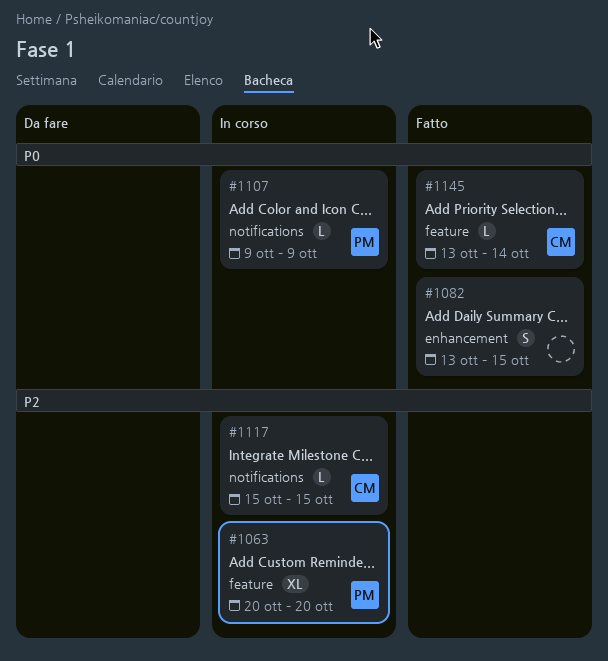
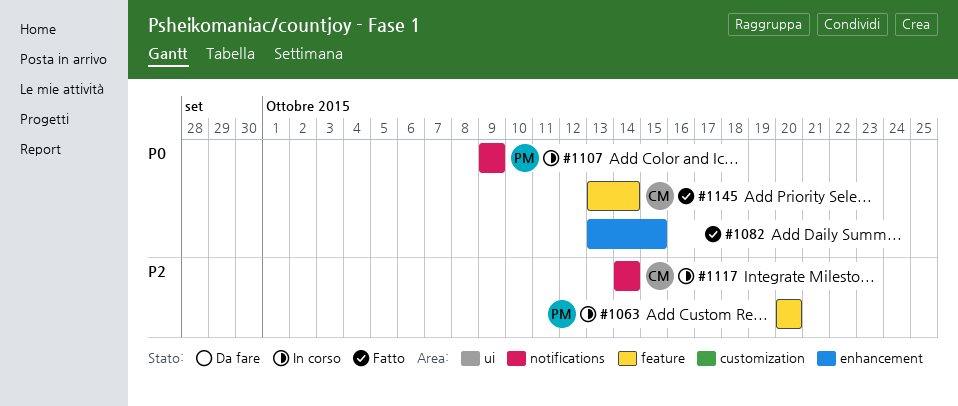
#1117, start: Oct 15 -> Oct 14
#1117, due: Oct 15 -> Oct 14

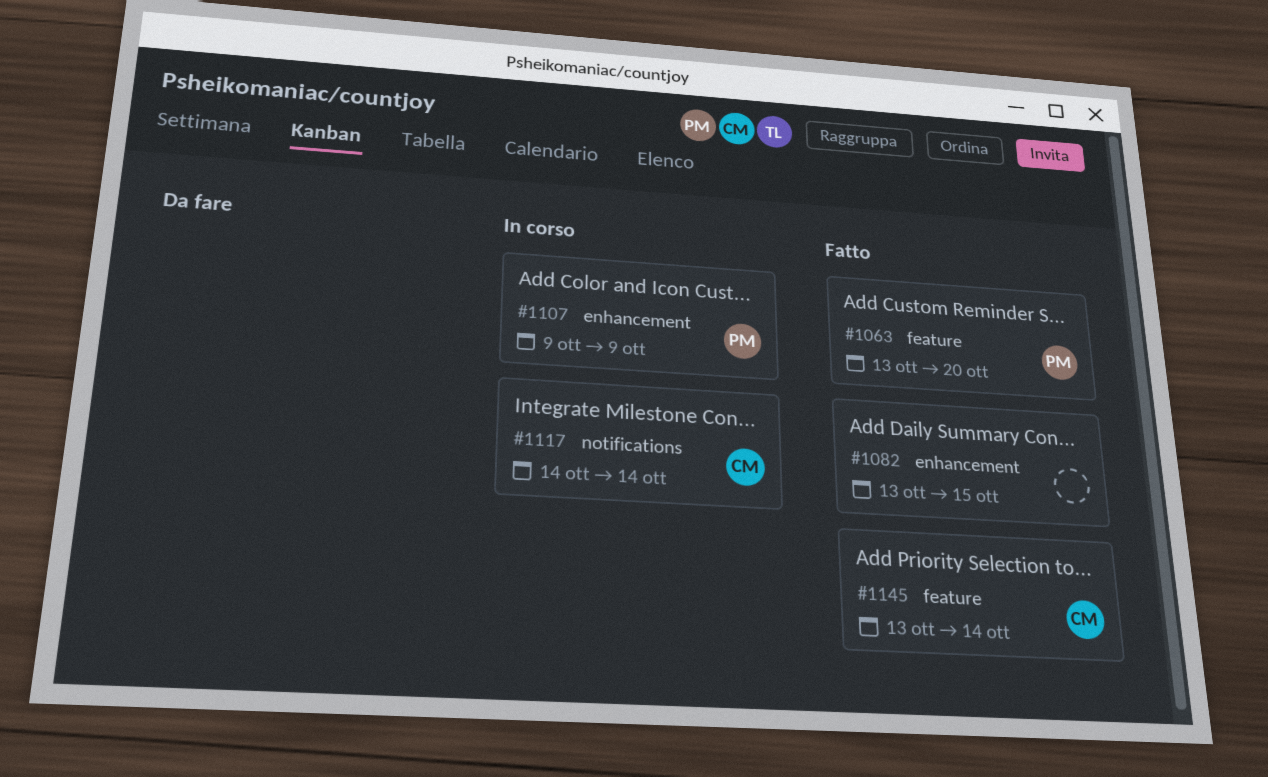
#1063, status: In corso -> Fatto
#1063, start: Oct 20 -> Oct 13
#1107, label: notifications -> enhancement

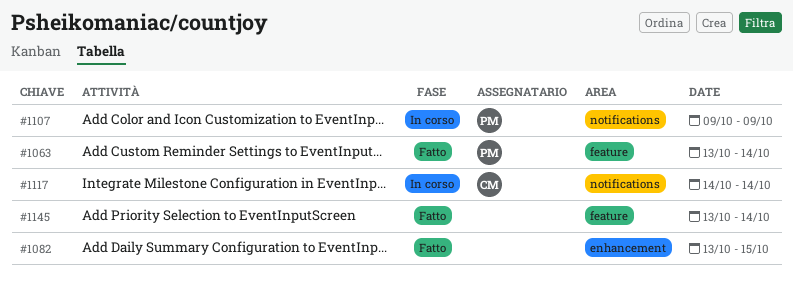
#1063, due: Oct 20 -> Oct 14
#1107, label: enhancement -> notifications
#1145, owner: CM -> none

